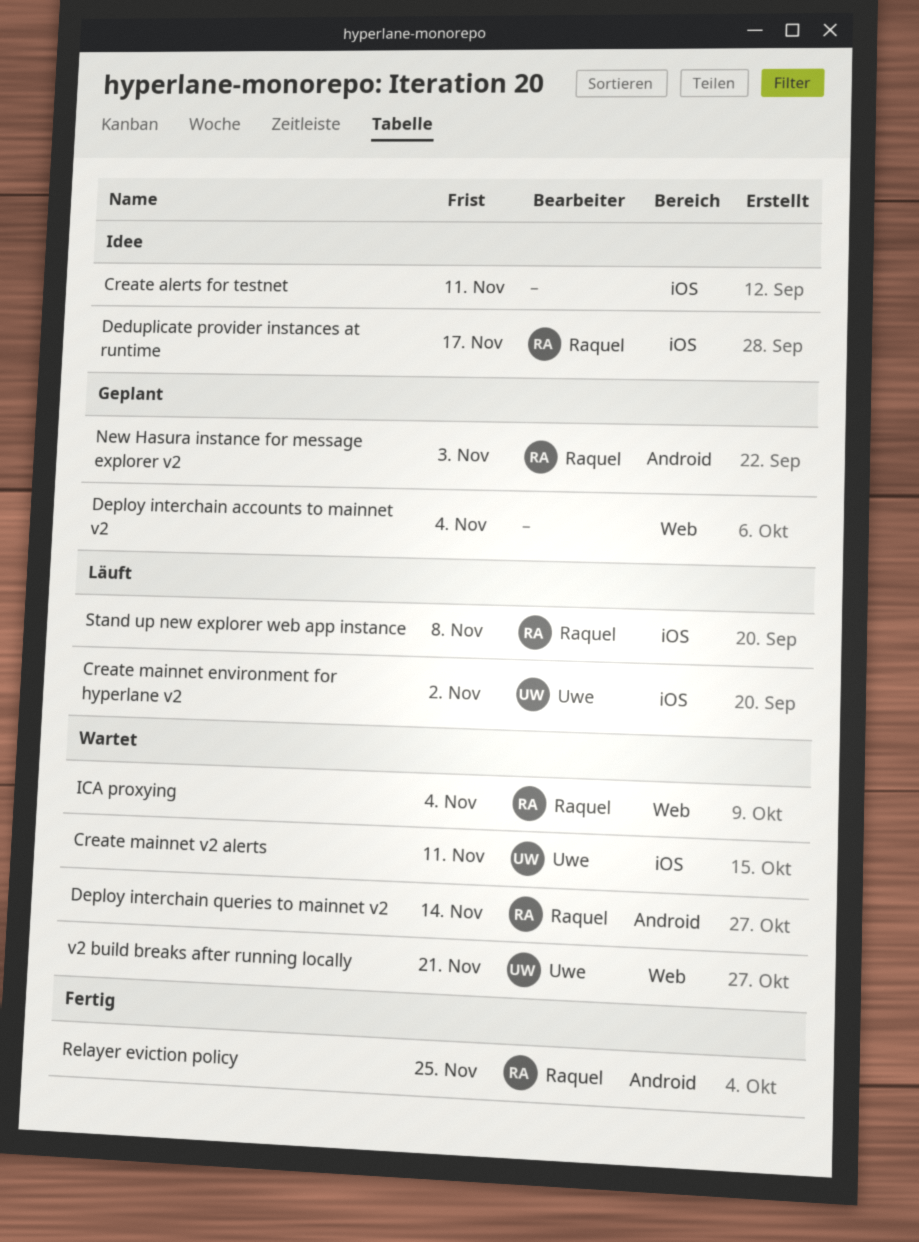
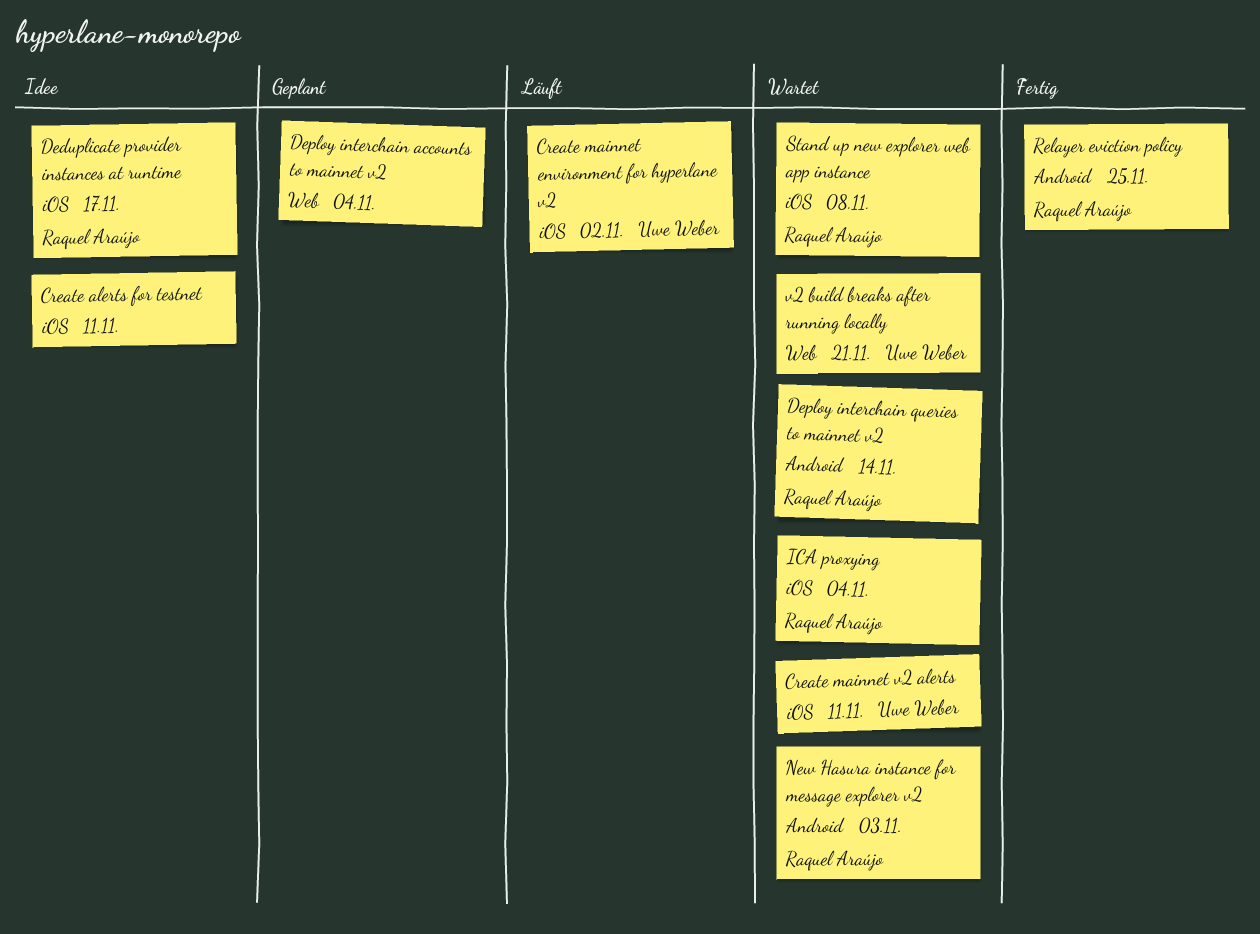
ICA proxying, label: Web -> iOS
New Hasura instance for message explorer v2, status: Geplant -> Wartet
Stand up new explorer web app instance, status: Läuft -> Wartet

